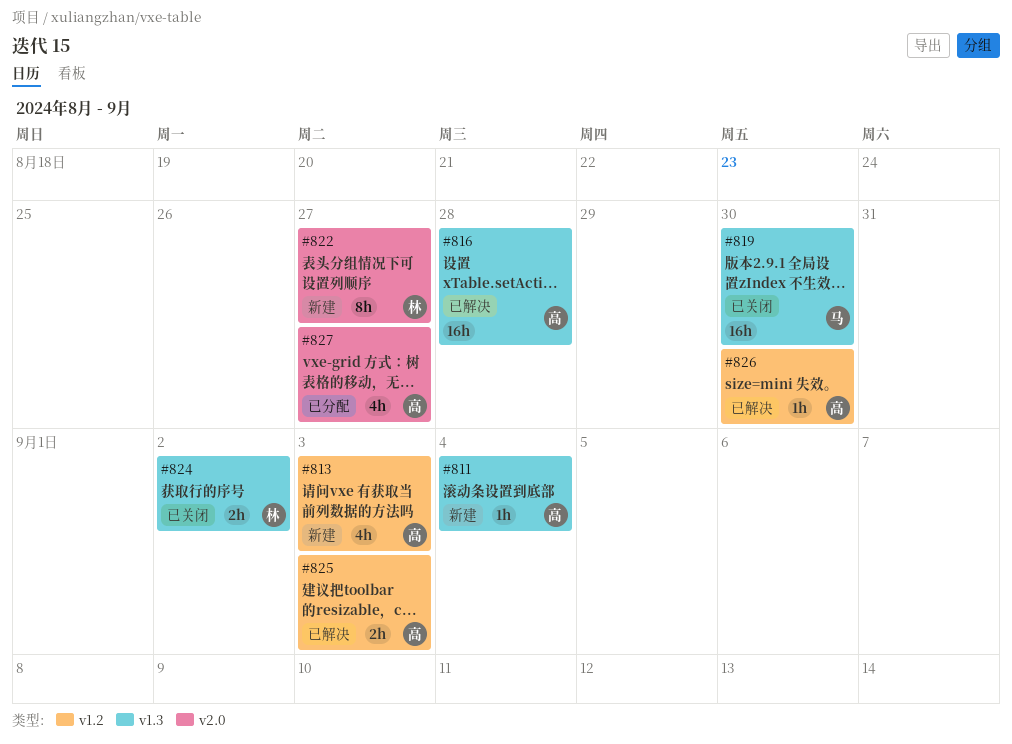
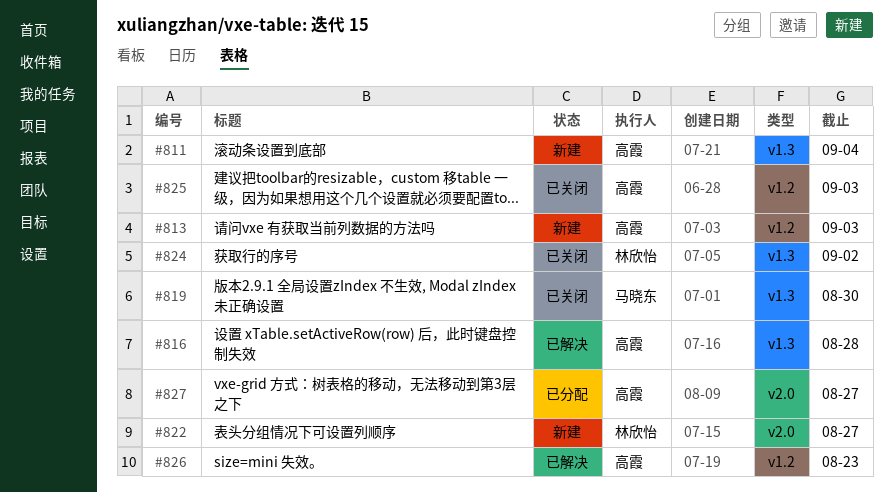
#825, status: 已解决 -> 已关闭
#826, due: Aug 30 -> Aug 23

